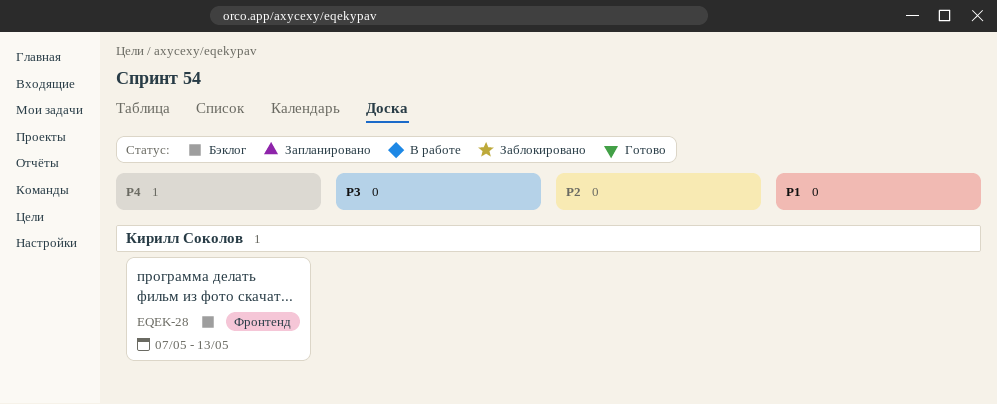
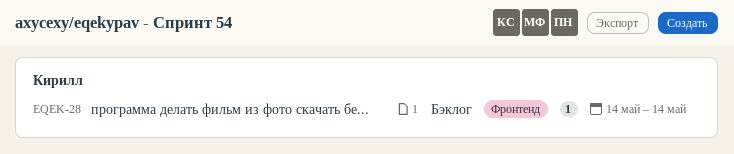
EQEK-28, start: May 7 -> May 14
EQEK-28, due: May 13 -> May 14

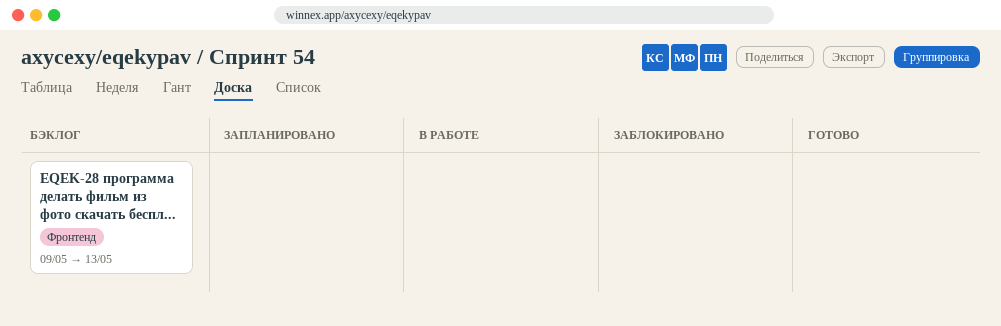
EQEK-28, start: May 14 -> May 9
EQEK-28, due: May 14 -> May 13

